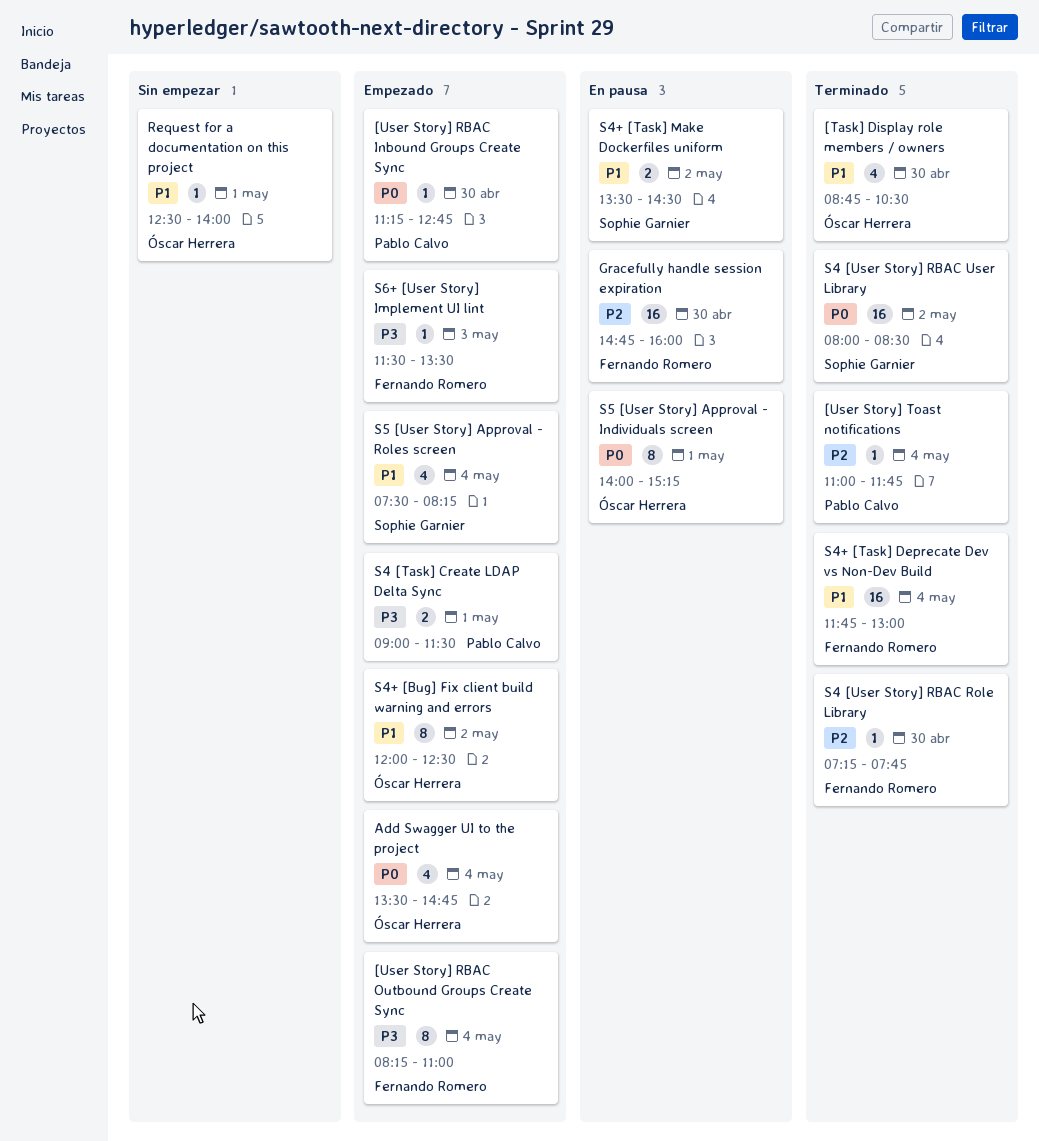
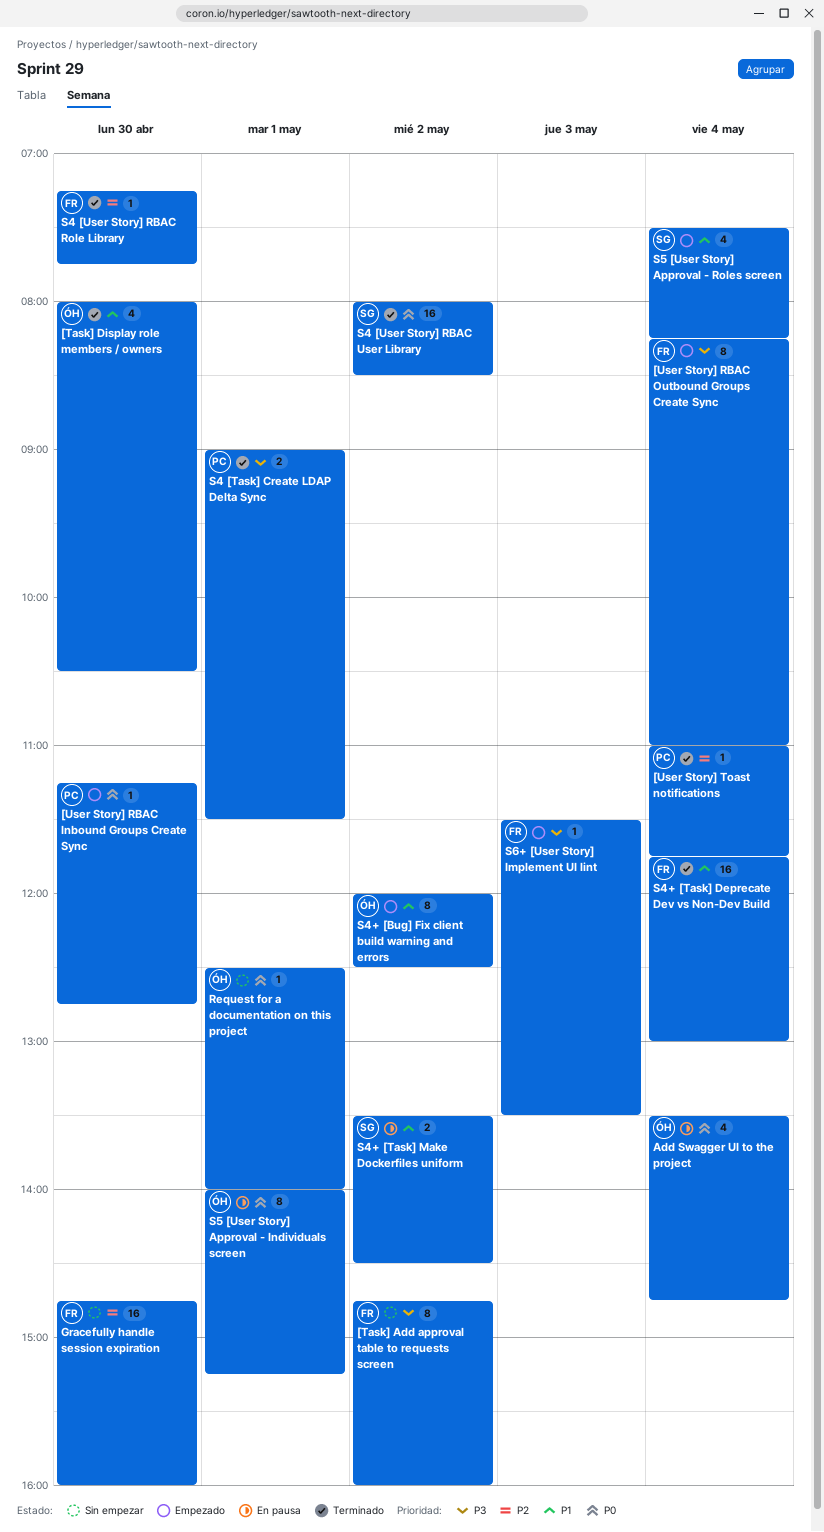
[Task] Add approval table to requests screen: none -> present
[Task] Display role members / owners, begins: 08:45 -> 08:00
Add Swagger UI to the project, status: Empezado -> En pausa
Gracefully handle session expiration, status: En pausa -> Sin empezar
Request for a documentation on this project, priority: P1 -> P0
S4 [Task] Create LDAP Delta Sync, status: Empezado -> Terminado

